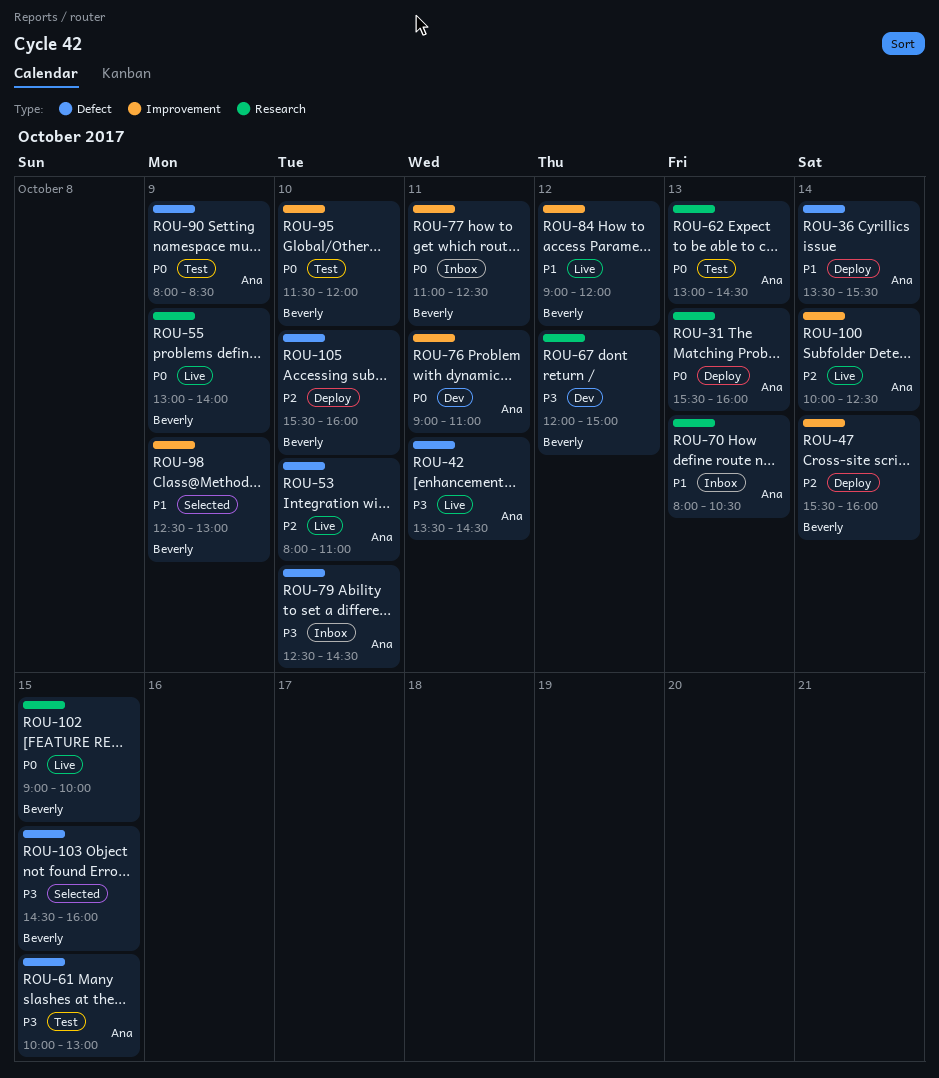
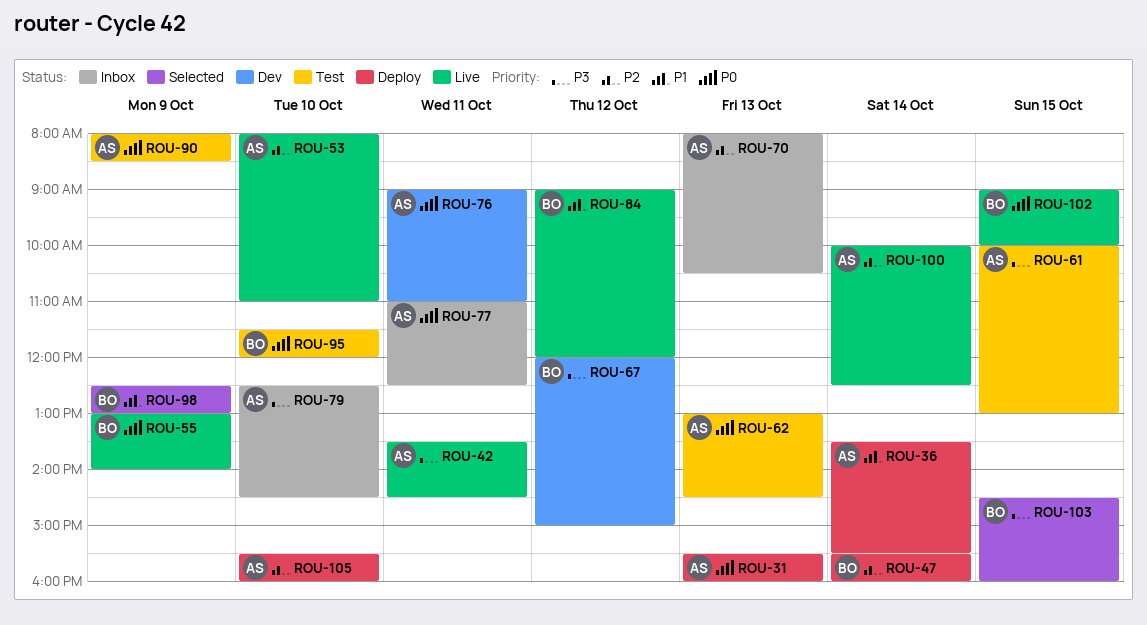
ROU-70, priority: P1 -> P2
ROU-77, owner: Beverly -> Ana
ROU-105, owner: Beverly -> Ana

